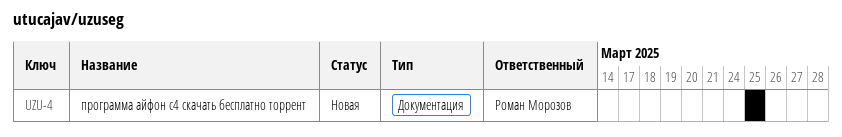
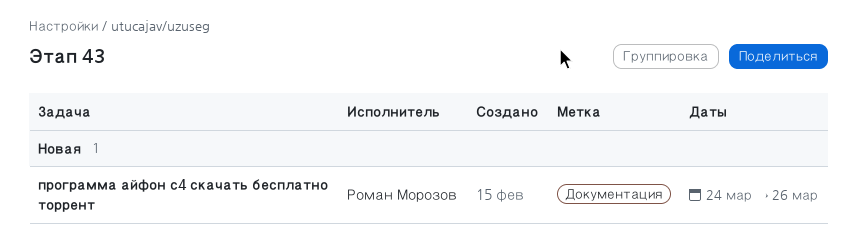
программа айфон с4 скачать бесплатно торрент, start: Mar 25 -> Mar 24
программа айфон с4 скачать бесплатно торрент, due: Mar 25 -> Mar 26

